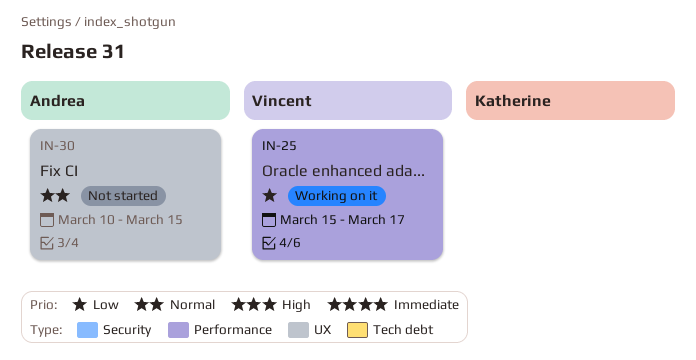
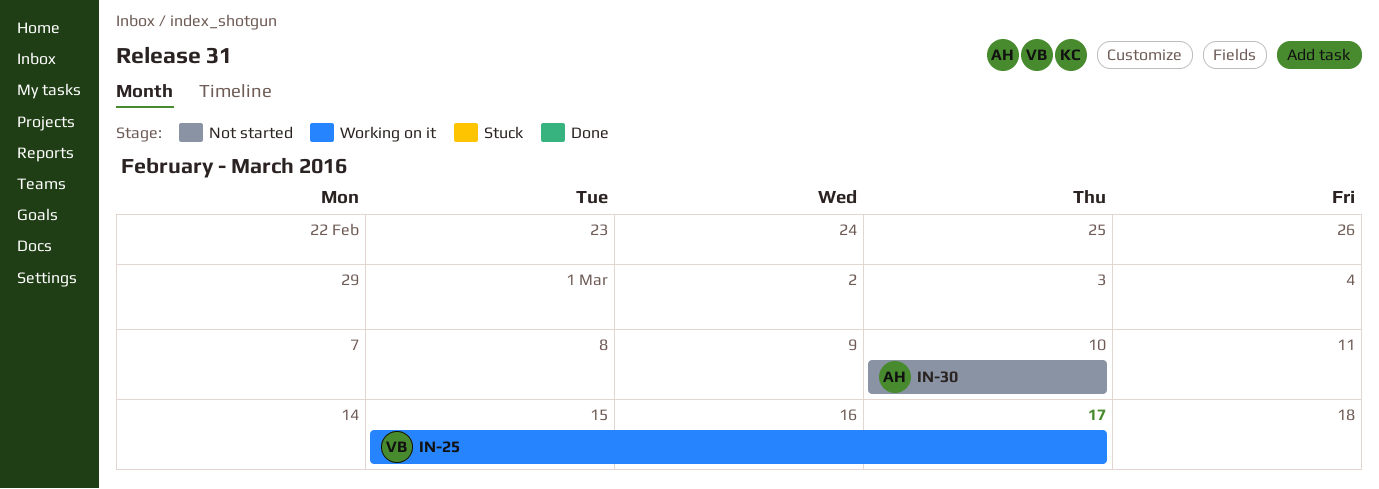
IN-30, due: Mar 15 -> Mar 10

